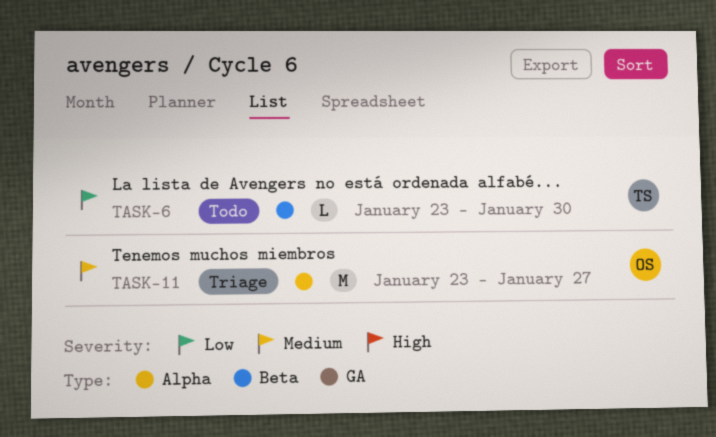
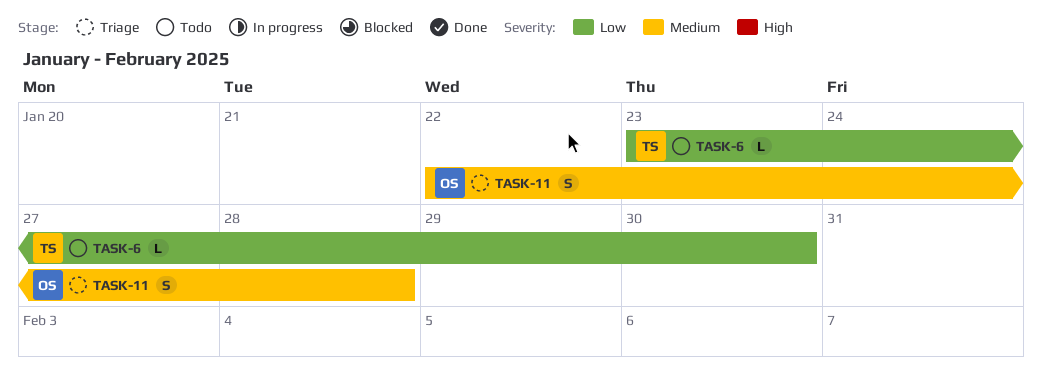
TASK-11, estimate: M -> S
TASK-11, start: Jan 23 -> Jan 22
TASK-11, due: Jan 27 -> Jan 28

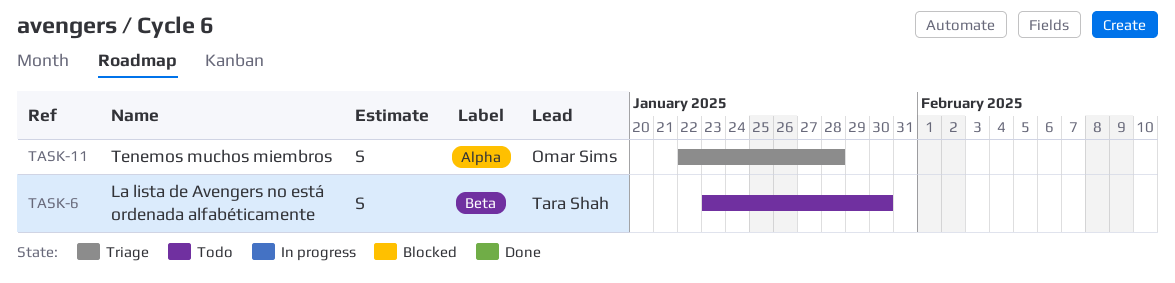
TASK-6, estimate: L -> S

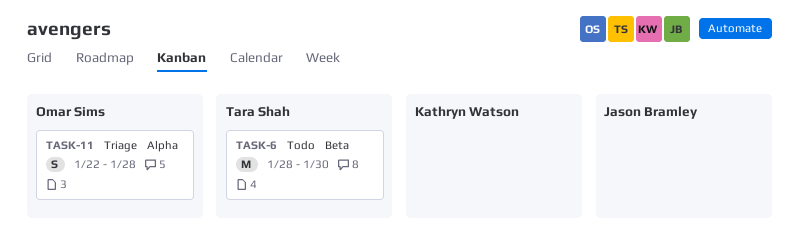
TASK-6, estimate: S -> M
TASK-6, start: Jan 23 -> Jan 28

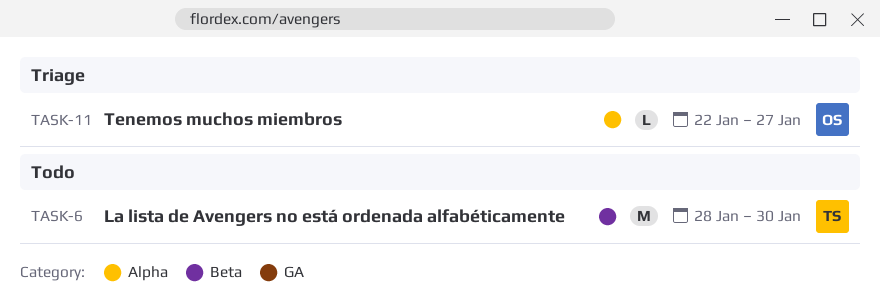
TASK-11, estimate: S -> L
TASK-11, due: Jan 28 -> Jan 27

